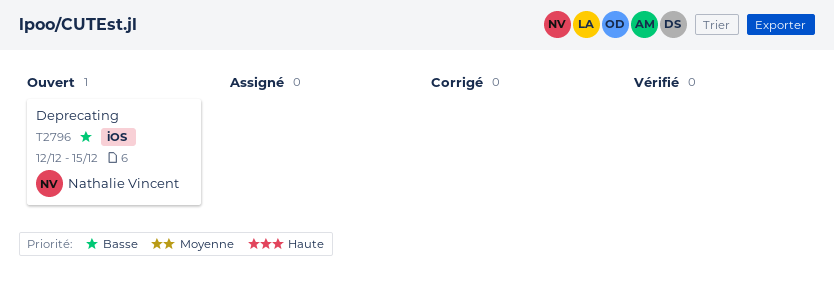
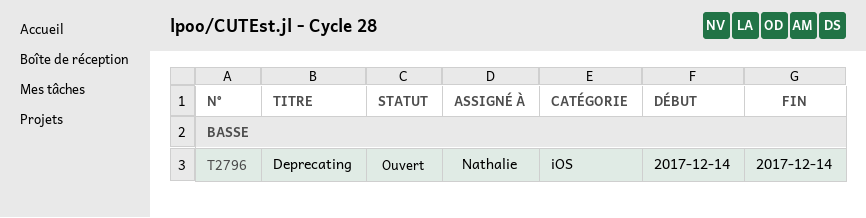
T2796, start: Dec 12 -> Dec 14
T2796, due: Dec 15 -> Dec 14

